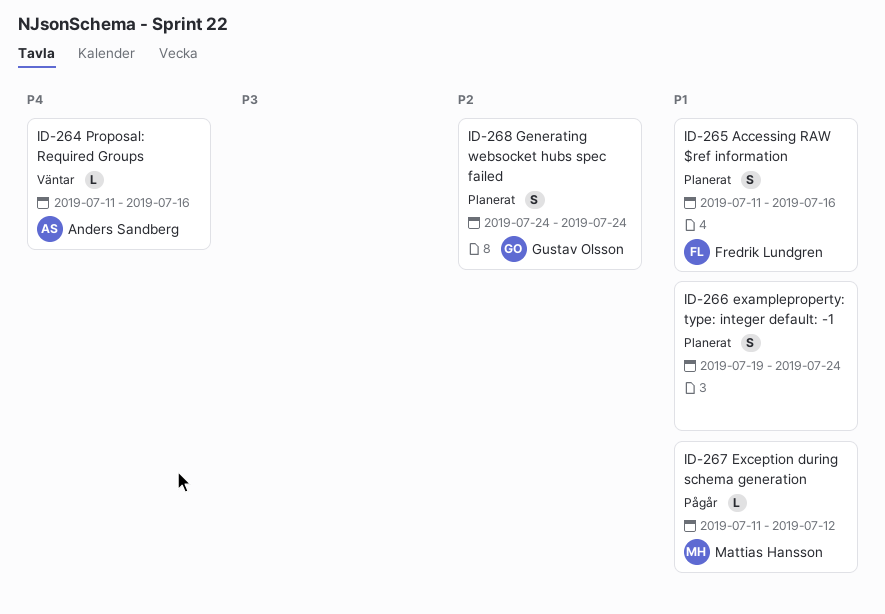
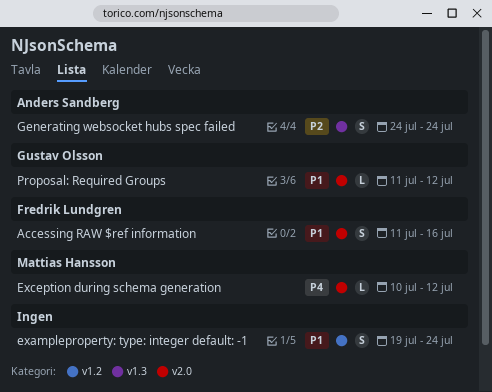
Exception during schema generation, priority: P1 -> P4
Exception during schema generation, start: Jul 11 -> Jul 10
Generating websocket hubs spec failed, owner: Gustav Olsson -> Anders Sandberg
Proposal: Required Groups, owner: Anders Sandberg -> Gustav Olsson
Proposal: Required Groups, priority: P4 -> P1
Proposal: Required Groups, due: Jul 16 -> Jul 12

